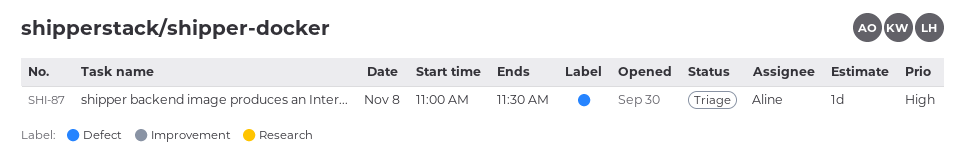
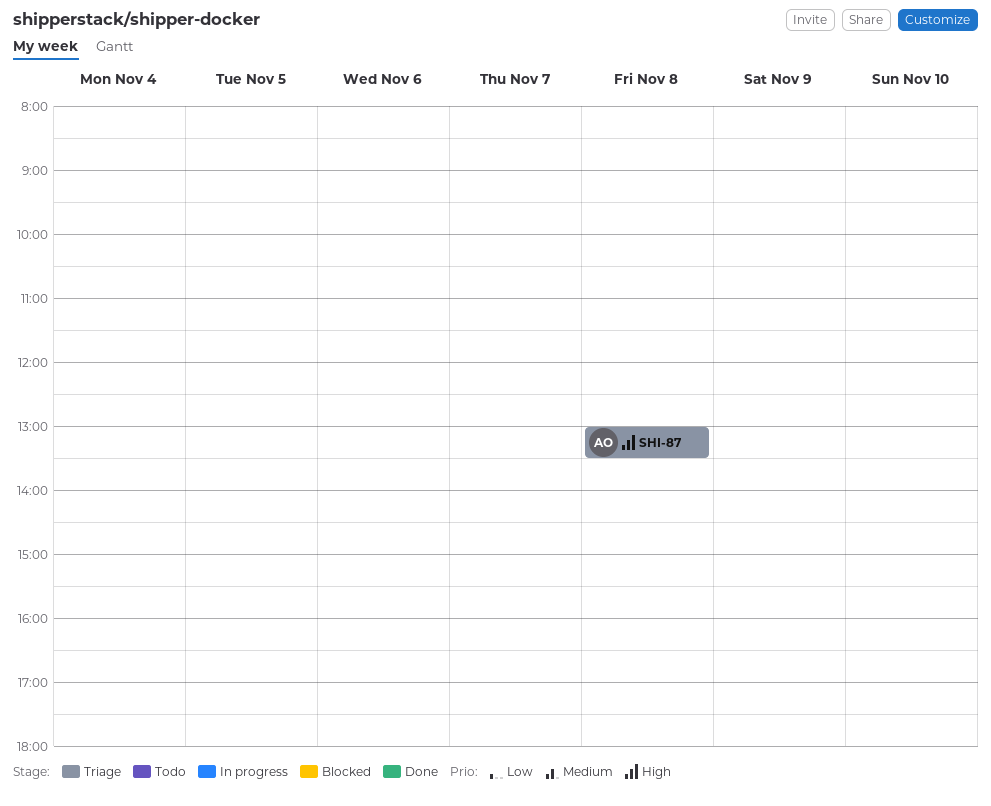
SHI-87, begins: 11:00 -> 13:00
SHI-87, ends: 11:30 -> 13:30

